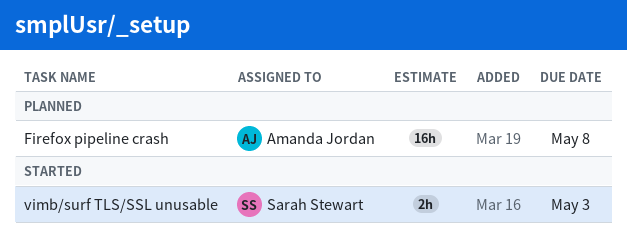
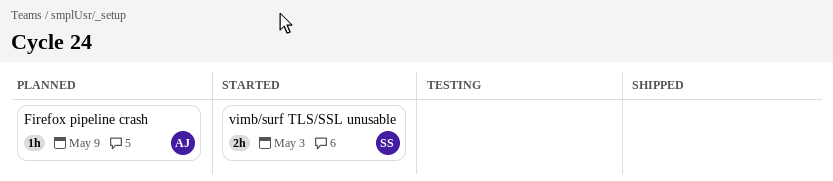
Firefox pipeline crash, estimate: 16h -> 1h
Firefox pipeline crash, due: May 8 -> May 9

